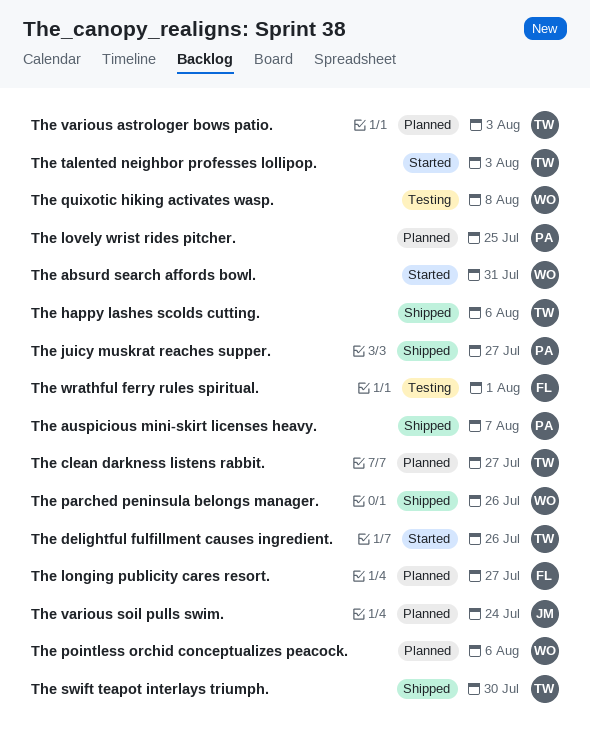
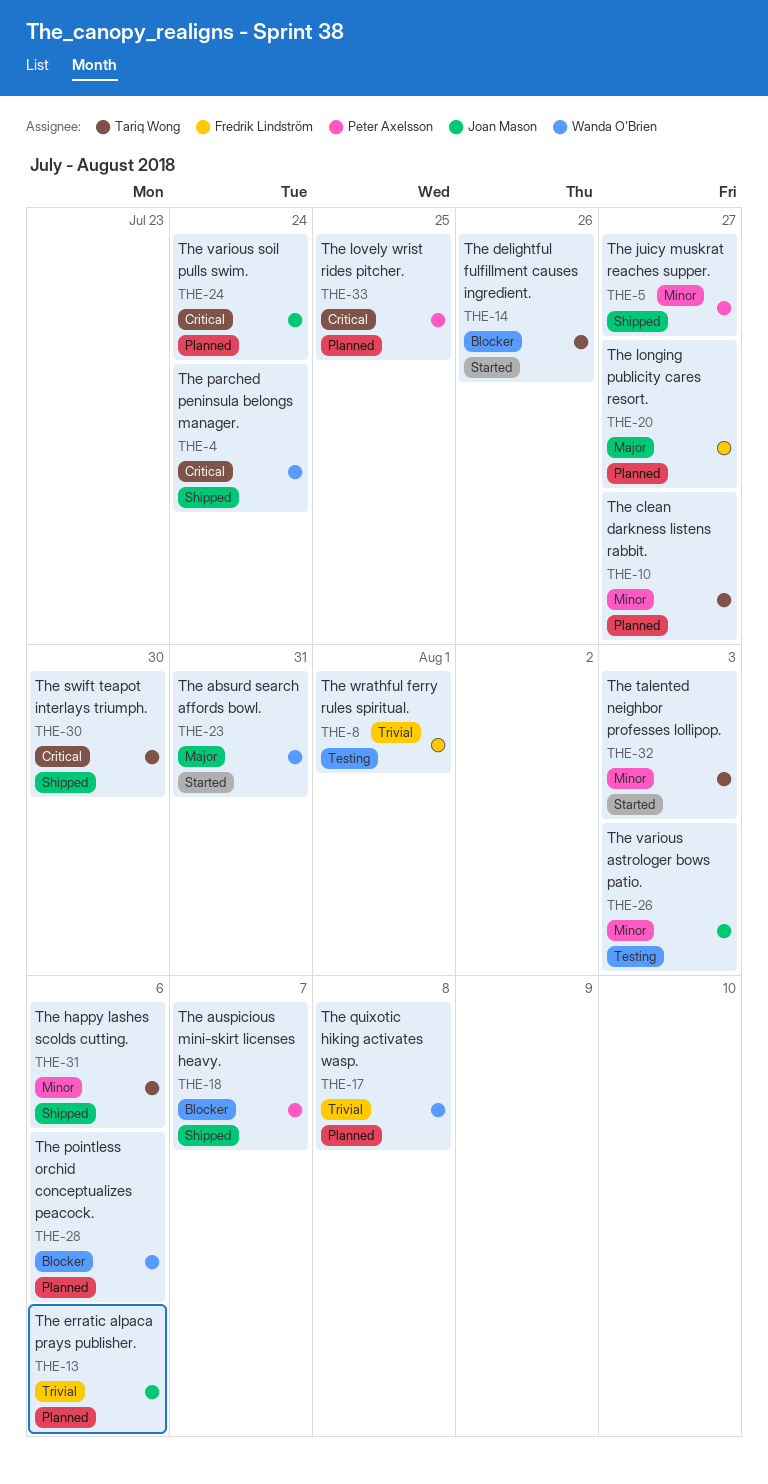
The erratic alpaca prays publisher.: none -> present
The parched peninsula belongs manager., due: Jul 26 -> Jul 24
The quixotic hiking activates wasp., status: Testing -> Planned
The various astrologer bows patio., status: Planned -> Testing
The various astrologer bows patio., owner: Tariq Wong -> Joan Mason

